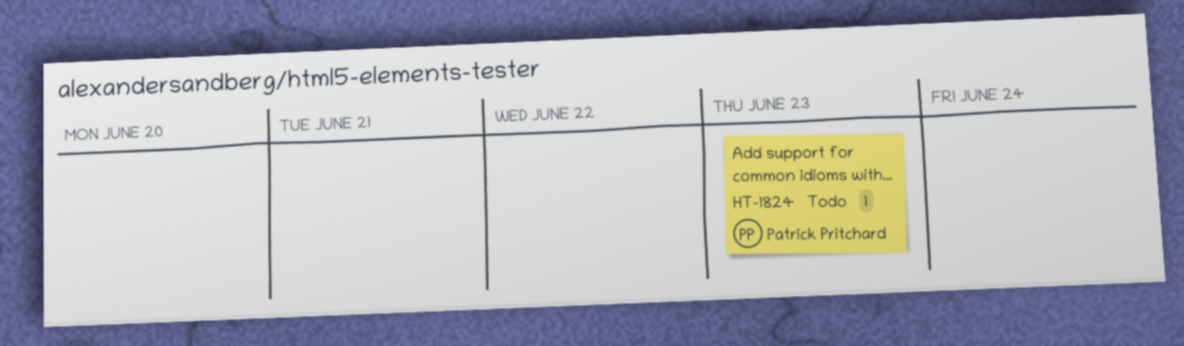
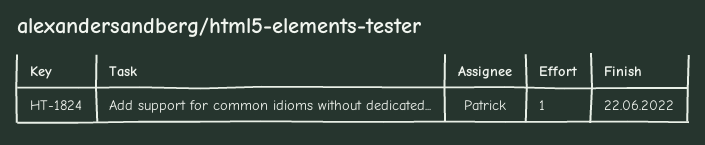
HT-1824, due: Jun 23 -> Jun 22

